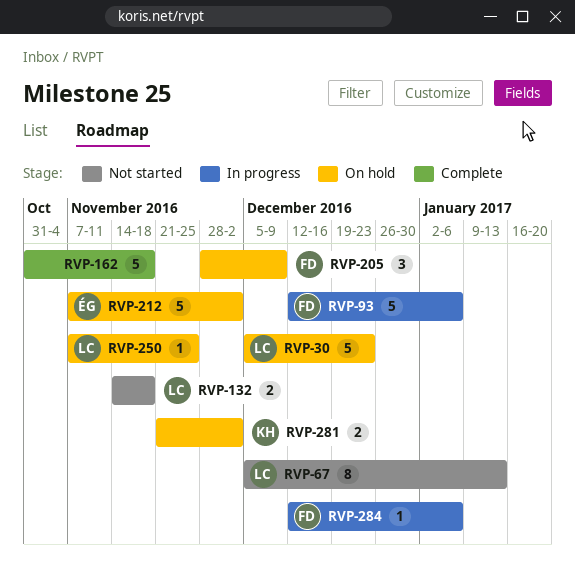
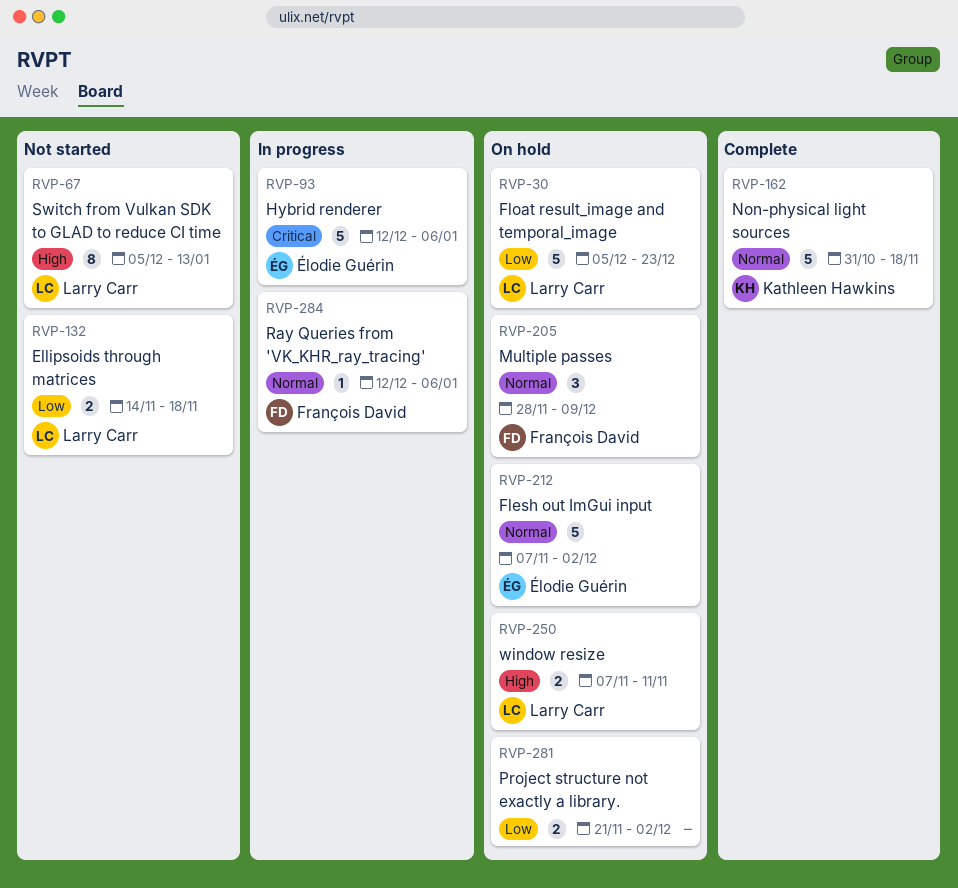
RVP-93, owner: François David -> Élodie Guérin
RVP-162, owner: none -> Kathleen Hawkins
RVP-250, estimate: 1 -> 2
RVP-250, due: Nov 25 -> Nov 11
RVP-281, owner: Kathleen Hawkins -> none

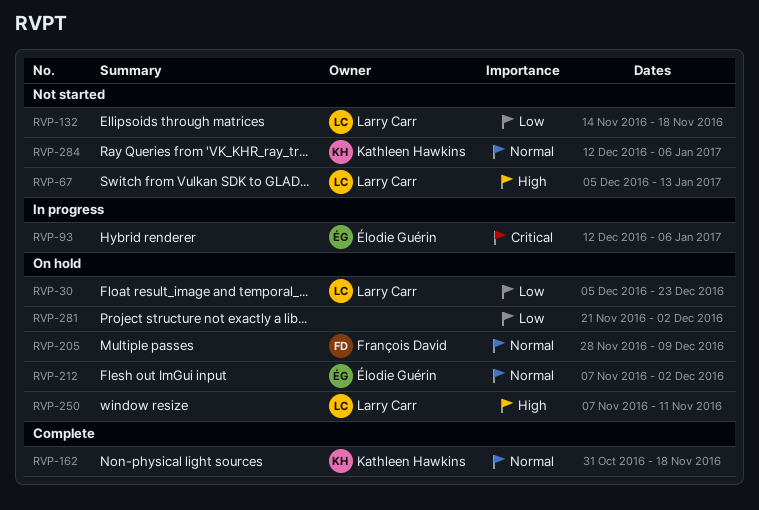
RVP-284, status: In progress -> Not started
RVP-284, owner: François David -> Kathleen Hawkins

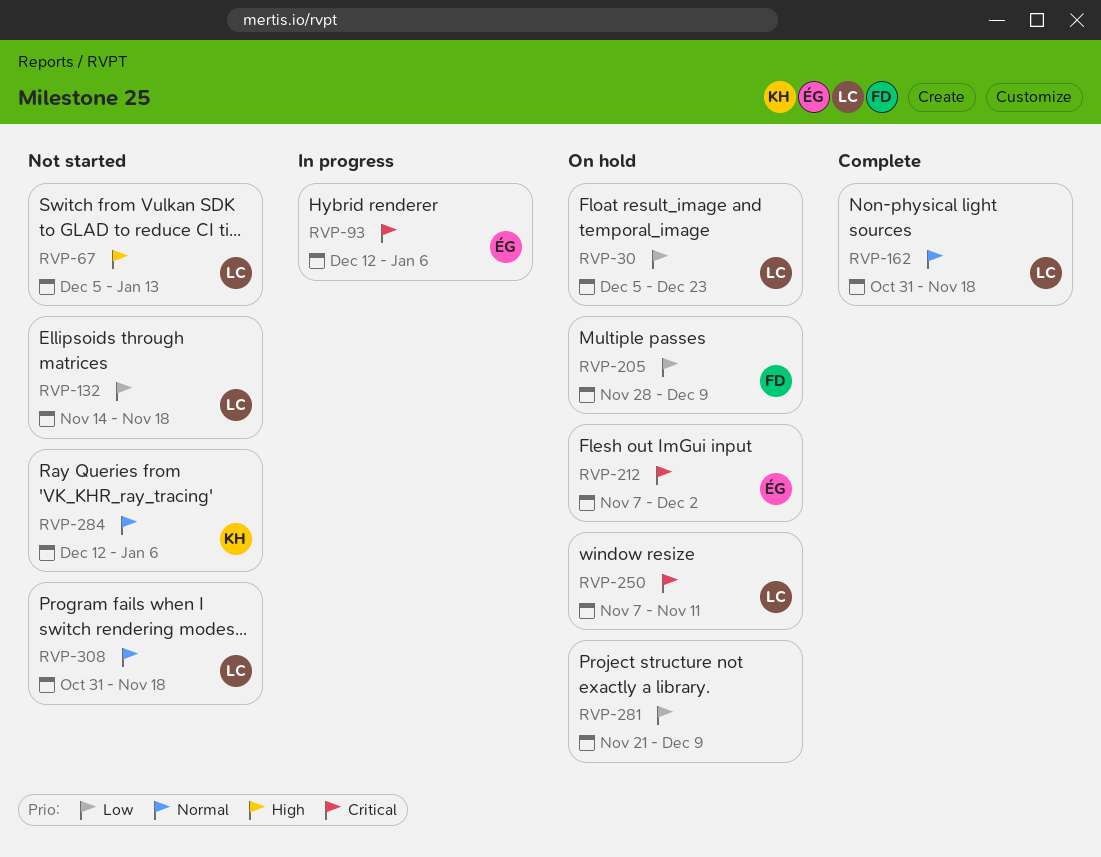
RVP-162, owner: Kathleen Hawkins -> Larry Carr
RVP-205, priority: Normal -> Low
RVP-212, priority: Normal -> Critical
RVP-250, priority: High -> Critical
RVP-281, due: Dec 2 -> Dec 9
RVP-308: none -> present

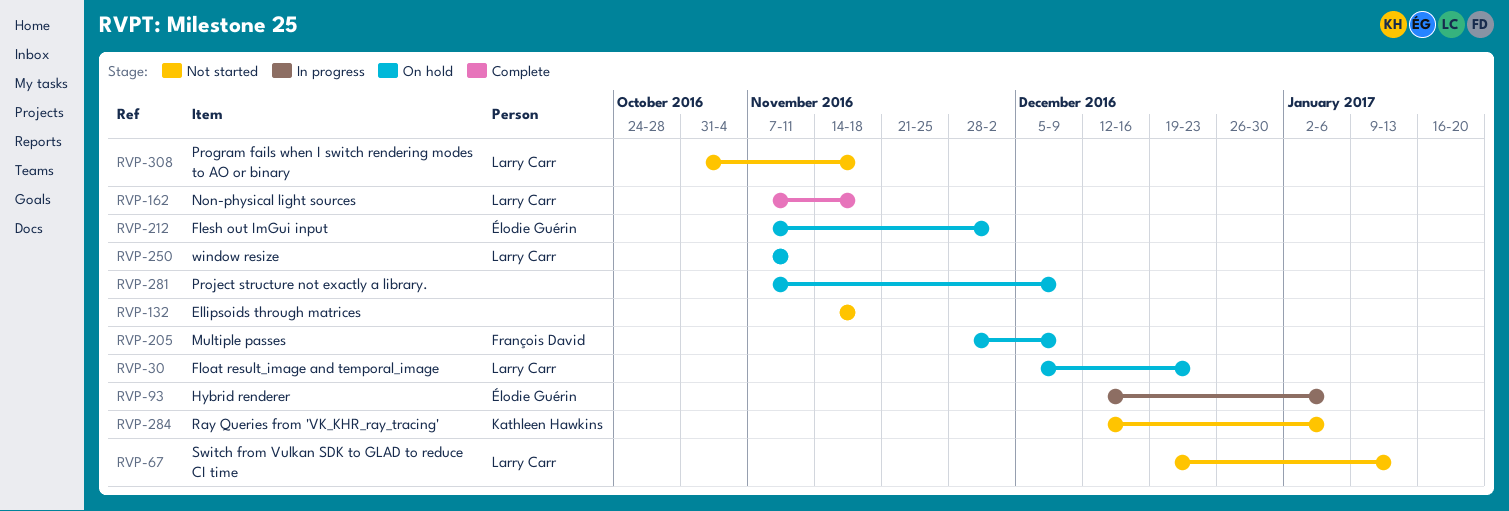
RVP-67, start: Dec 5 -> Dec 19
RVP-132, owner: Larry Carr -> none
RVP-162, start: Oct 31 -> Nov 7
RVP-281, start: Nov 21 -> Nov 7

